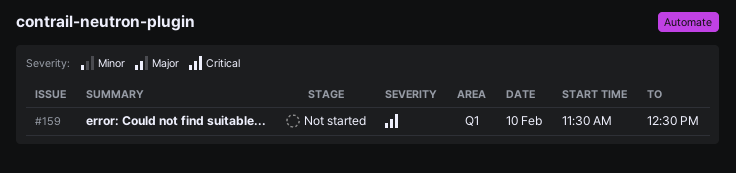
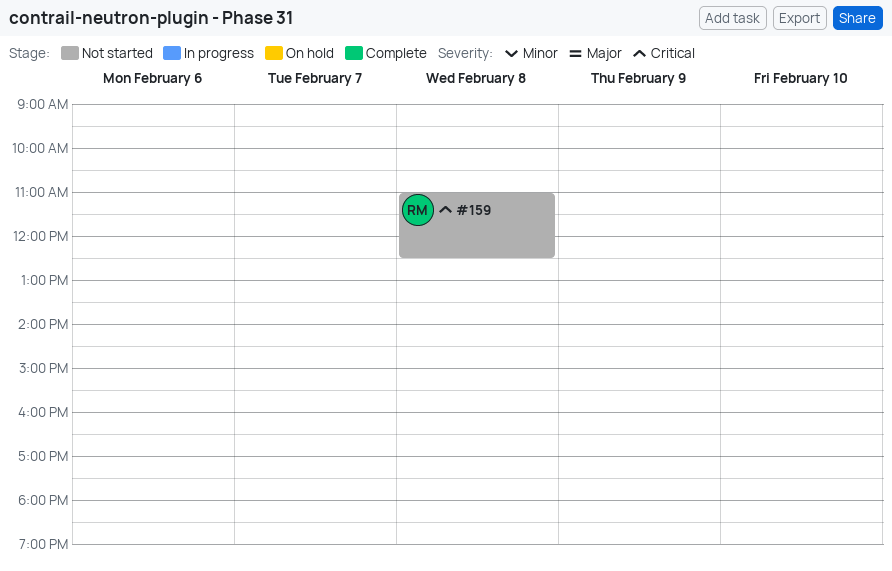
#159, day: Feb 10 -> Feb 8
#159, begins: 11:30 -> 11:00

